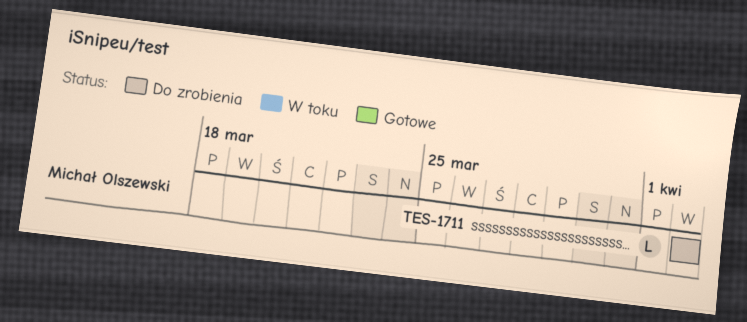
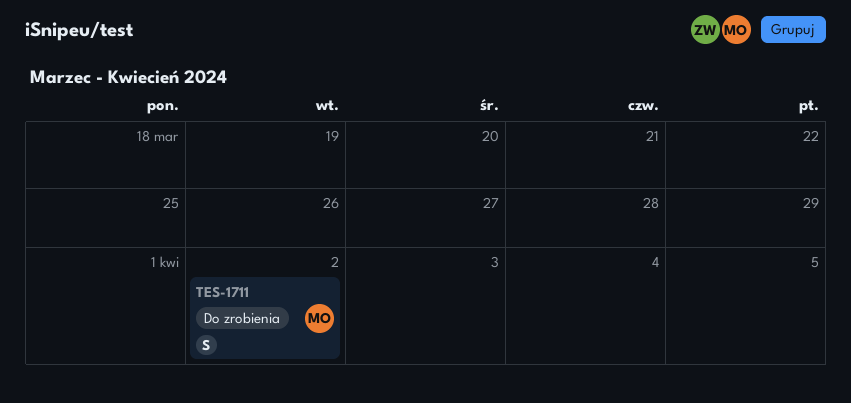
TES-1711, estimate: L -> S

